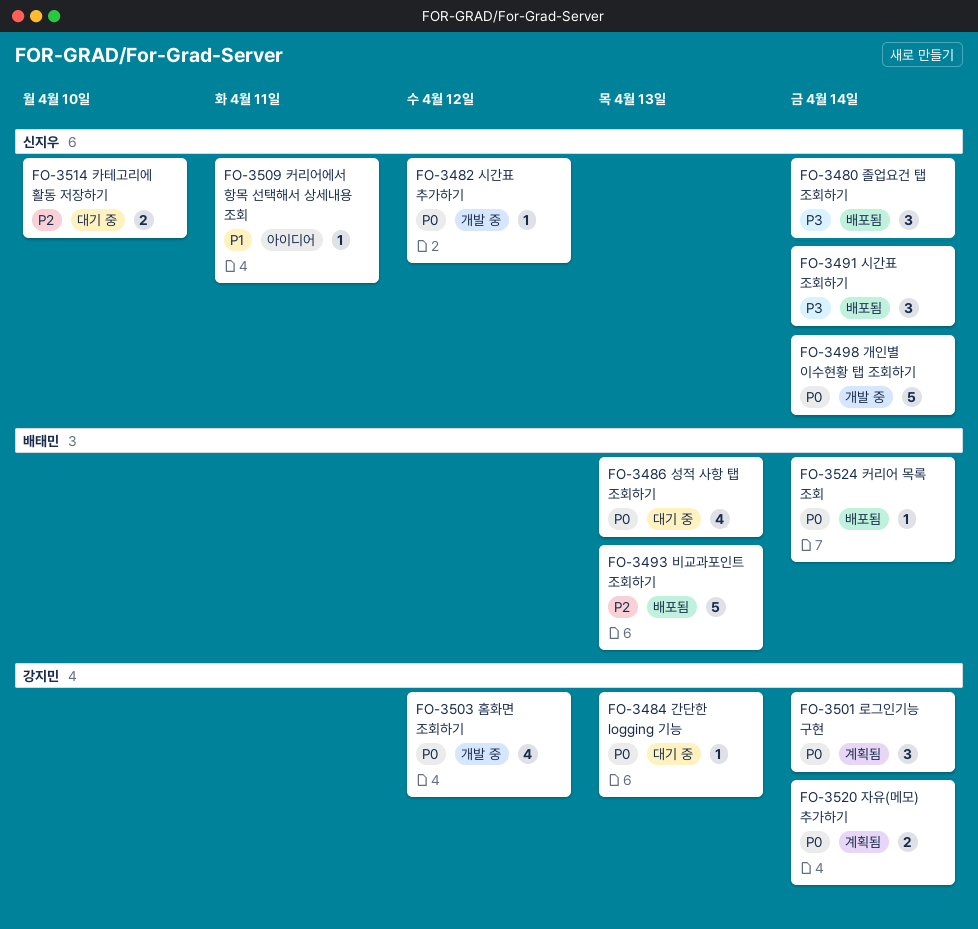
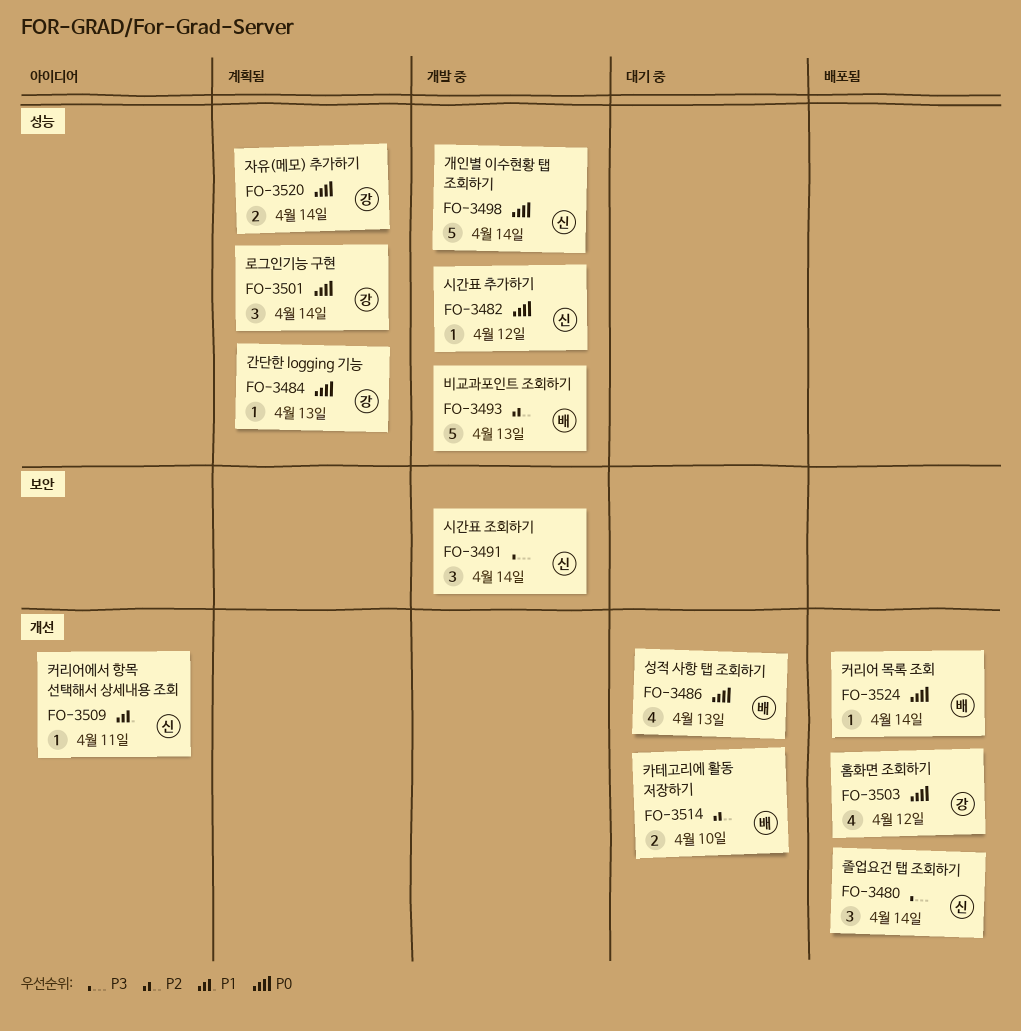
FO-3484, status: 대기 중 -> 계획됨
FO-3491, status: 배포됨 -> 개발 중
FO-3493, status: 배포됨 -> 개발 중
FO-3503, status: 개발 중 -> 배포됨
FO-3514, owner: 신지우 -> 배태민

